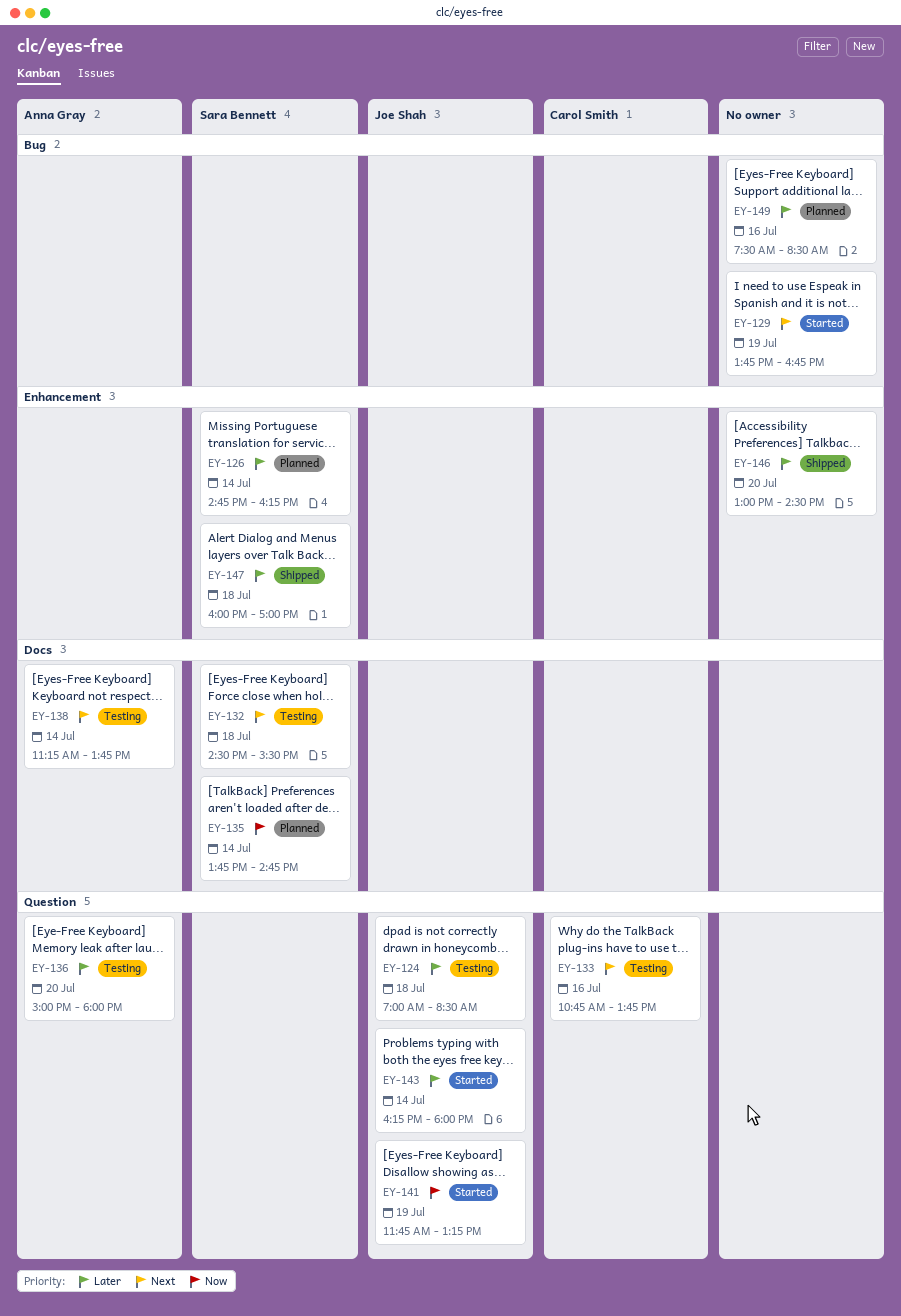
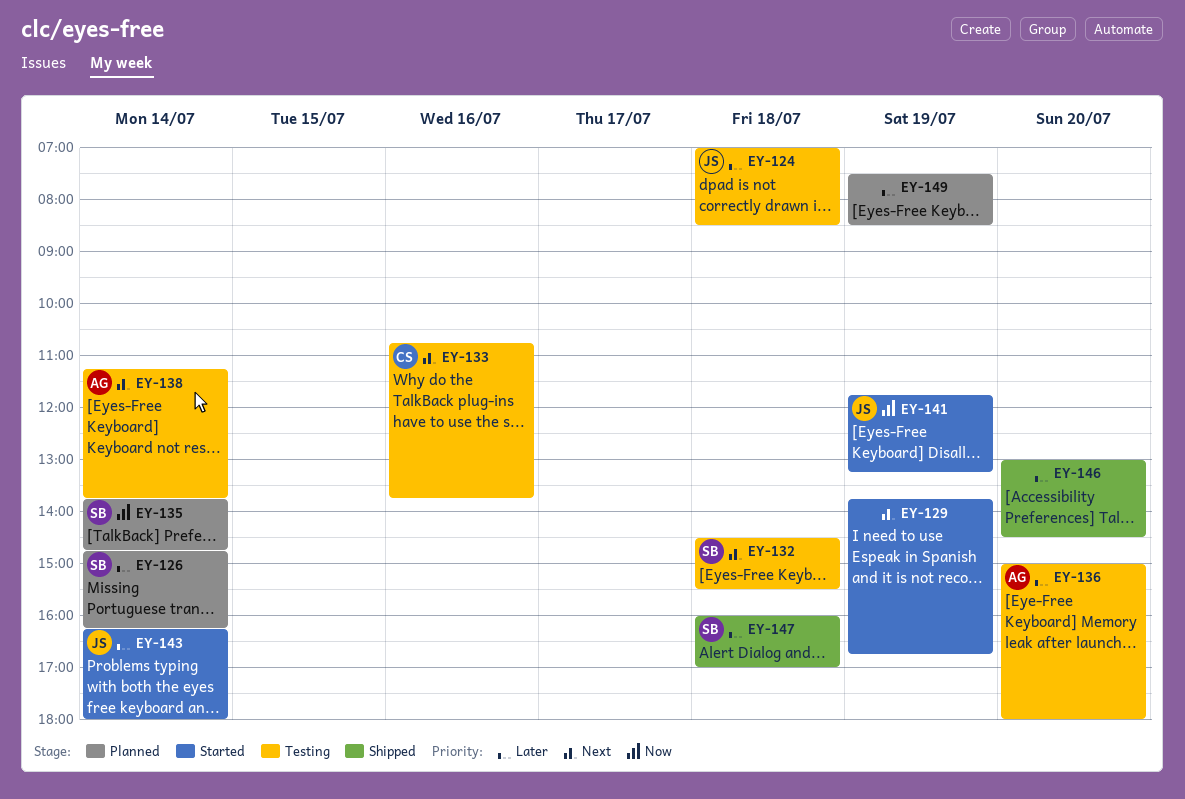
EY-149, day: Jul 16 -> Jul 19

